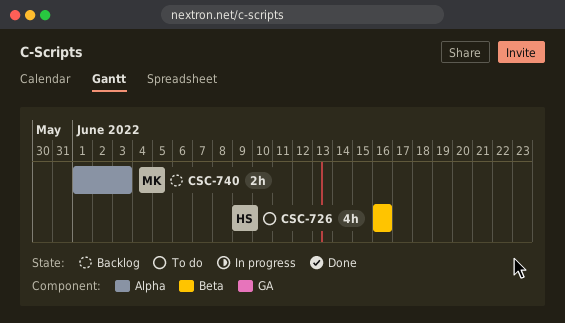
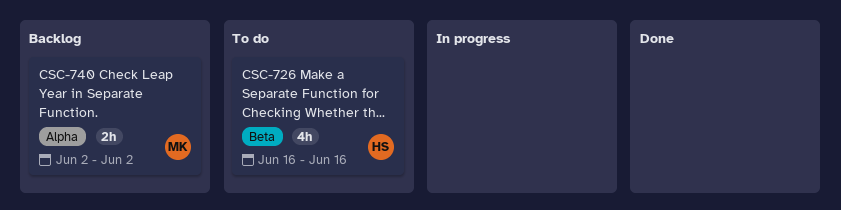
CSC-740, start: Jun 1 -> Jun 2
CSC-740, due: Jun 3 -> Jun 2

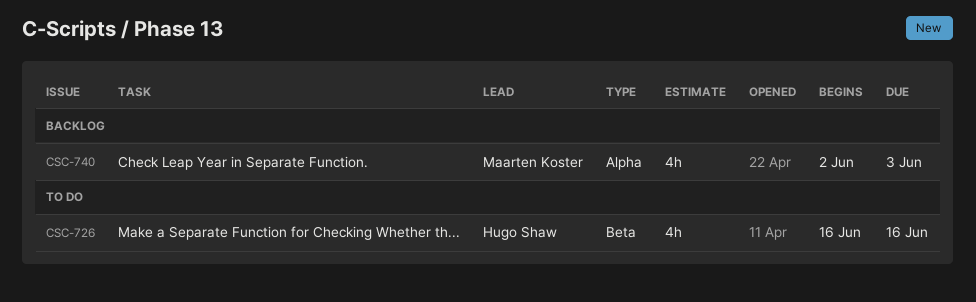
CSC-740, estimate: 2h -> 4h
CSC-740, due: Jun 2 -> Jun 3

